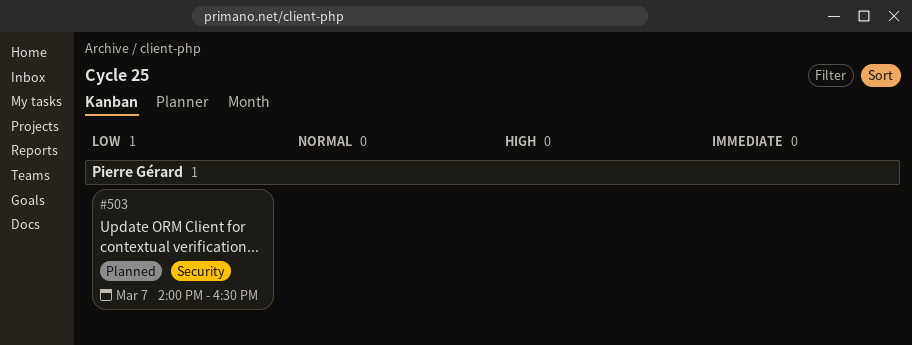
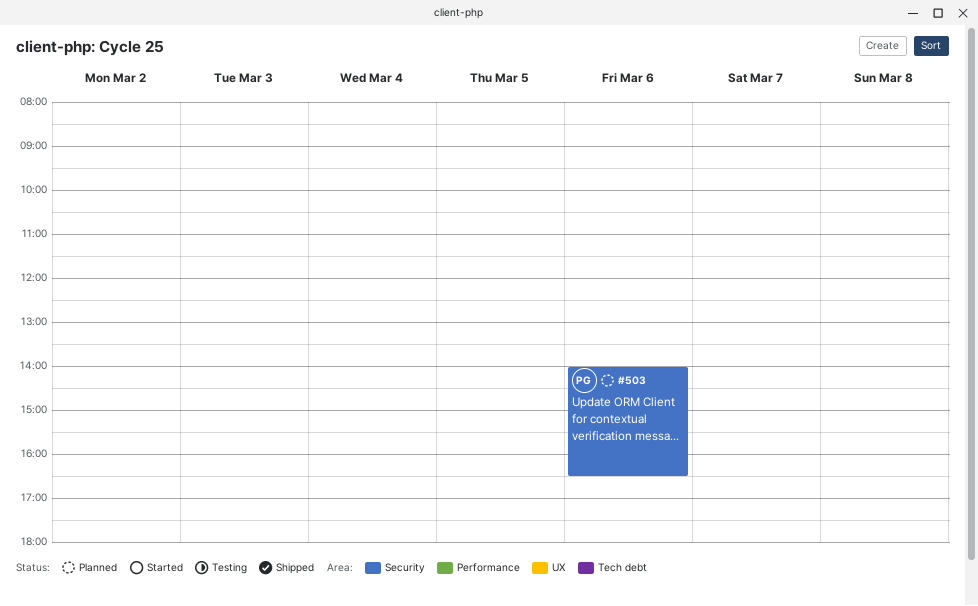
#503, day: Mar 7 -> Mar 6

